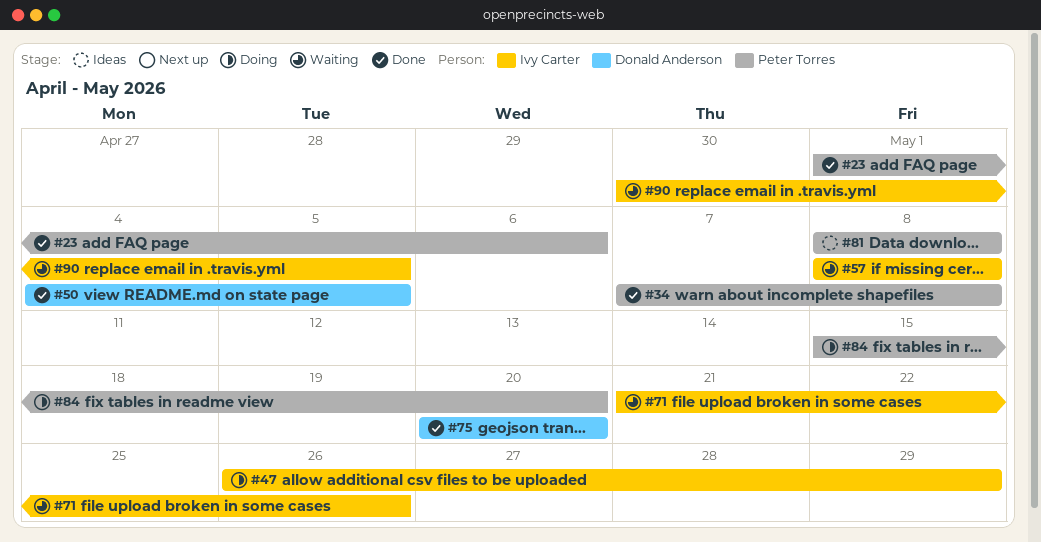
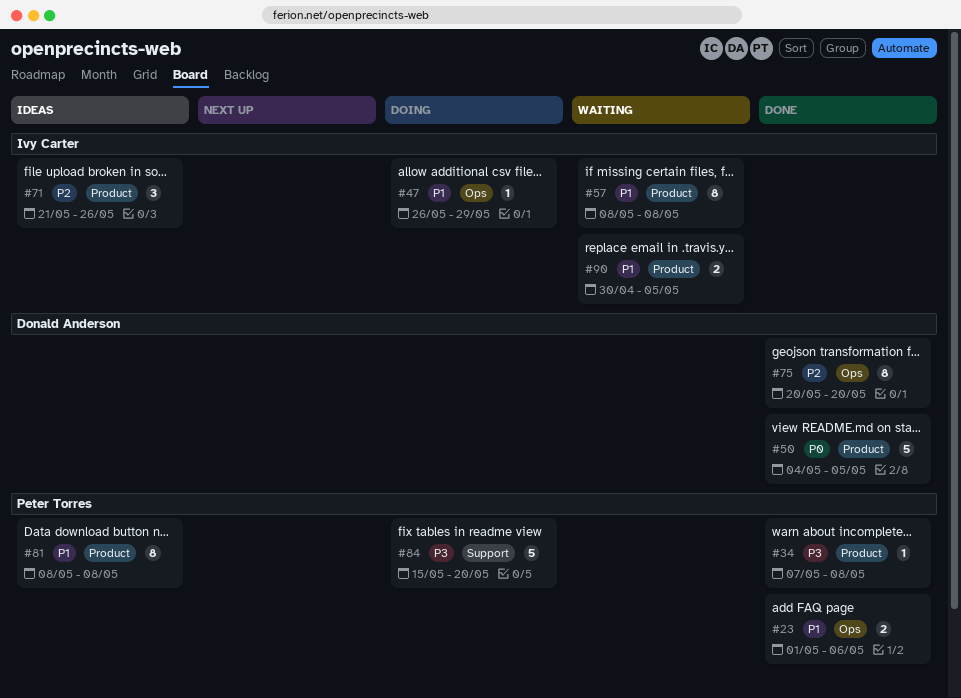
#71, status: Waiting -> Ideas

